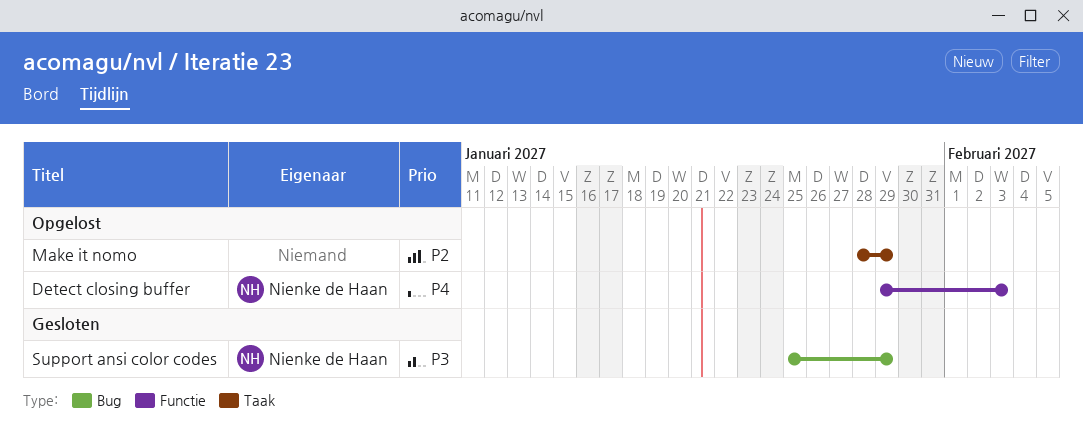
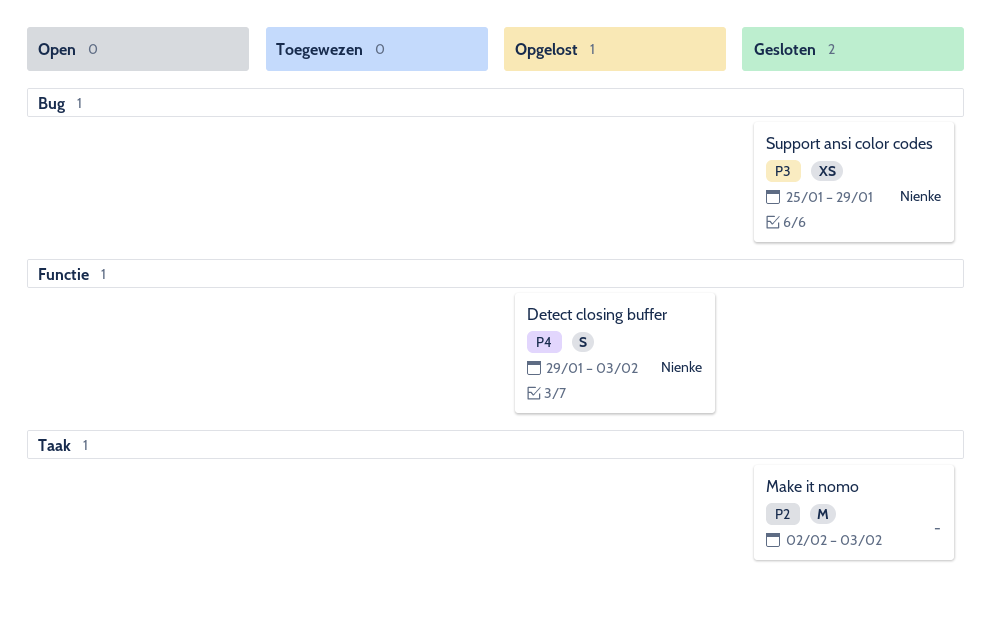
Make it nomo, status: Opgelost -> Gesloten
Make it nomo, start: Jan 28 -> Feb 2
Make it nomo, due: Jan 29 -> Feb 3

